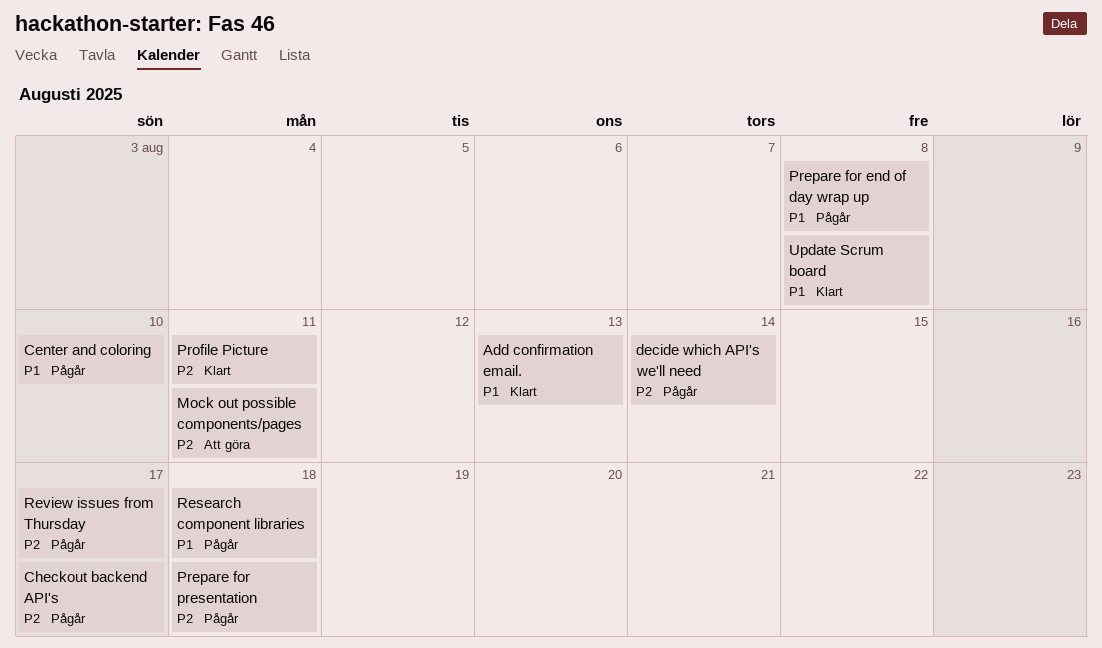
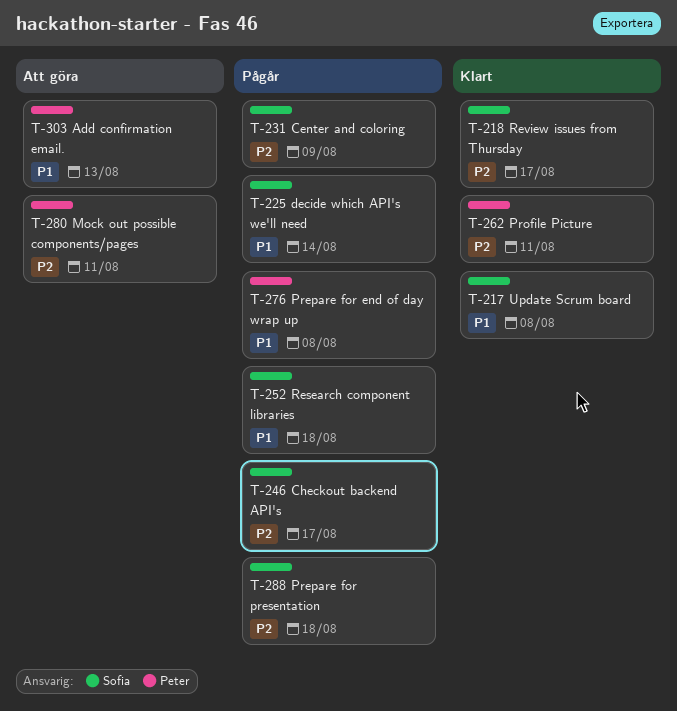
Add confirmation email., status: Klart -> Att göra
Center and coloring, priority: P1 -> P2
Center and coloring, due: Aug 10 -> Aug 9
decide which API's we'll need, priority: P2 -> P1
Review issues from Thursday, status: Pågår -> Klart

